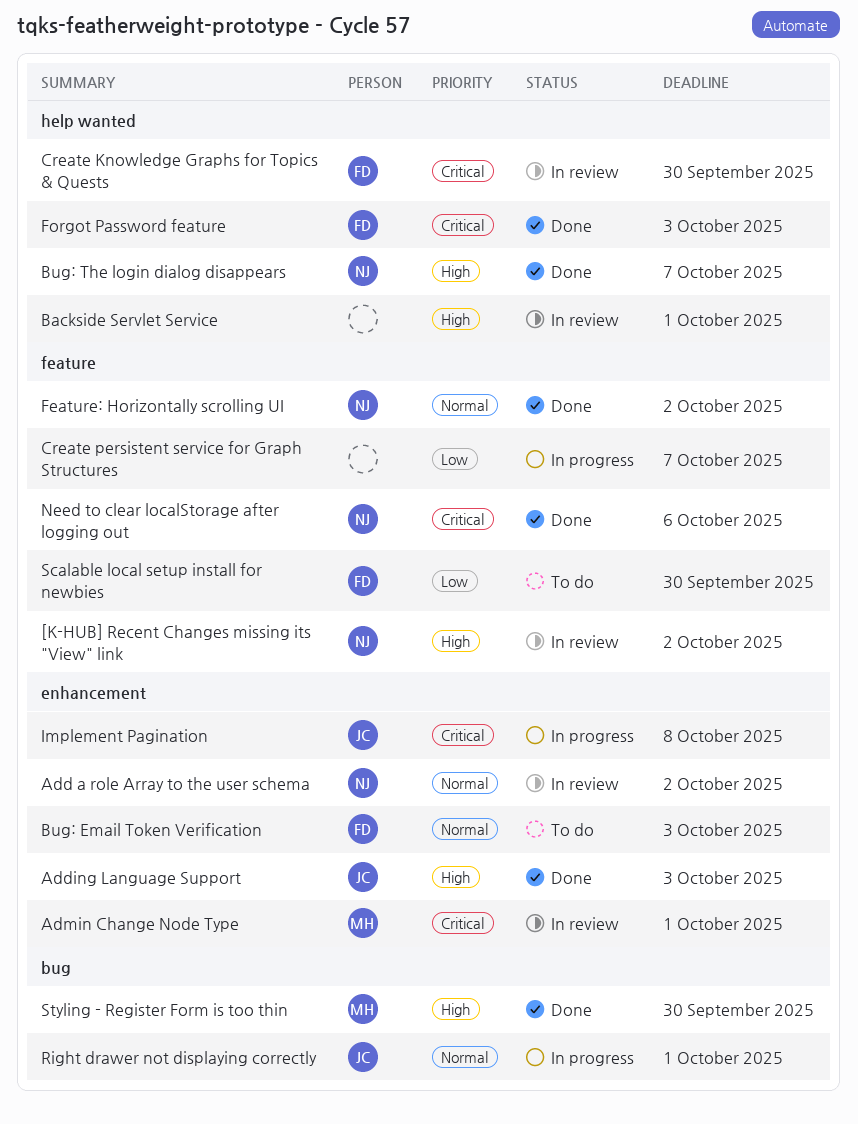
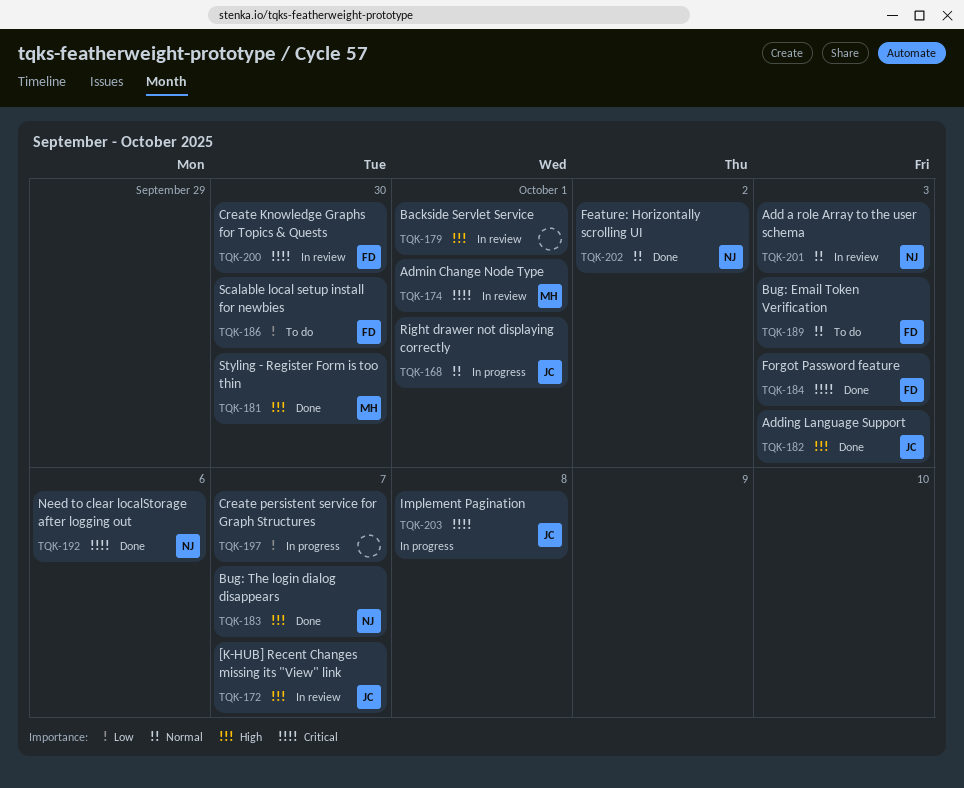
[K-HUB] Recent Changes missing its "View" link, owner: NJ -> JC
[K-HUB] Recent Changes missing its "View" link, due: Oct 2 -> Oct 7
Add a role Array to the user schema, due: Oct 2 -> Oct 3

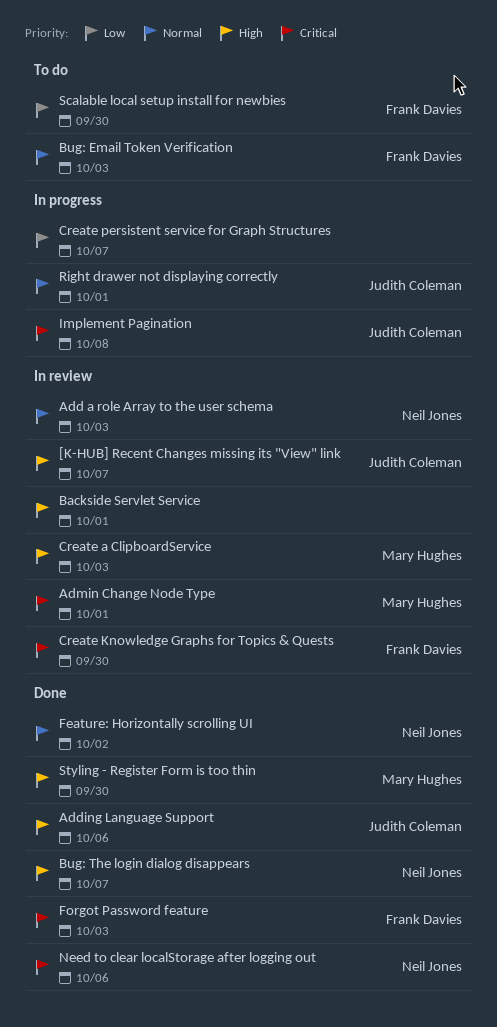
Adding Language Support, due: Oct 3 -> Oct 6
Create a ClipboardService: none -> present

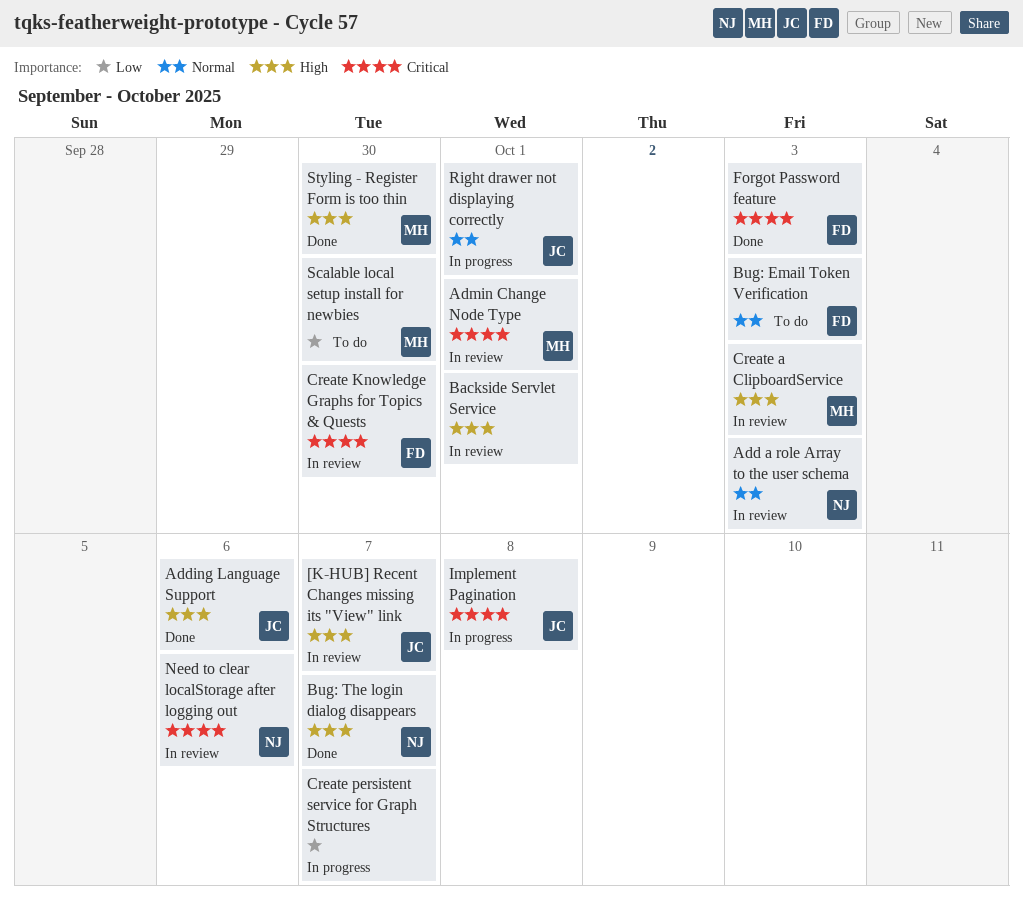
Feature: Horizontally scrolling UI: present -> none
Need to clear localStorage after logging out, status: Done -> In review
Scalable local setup install for newbies, owner: Frank Davies -> Mary Hughes

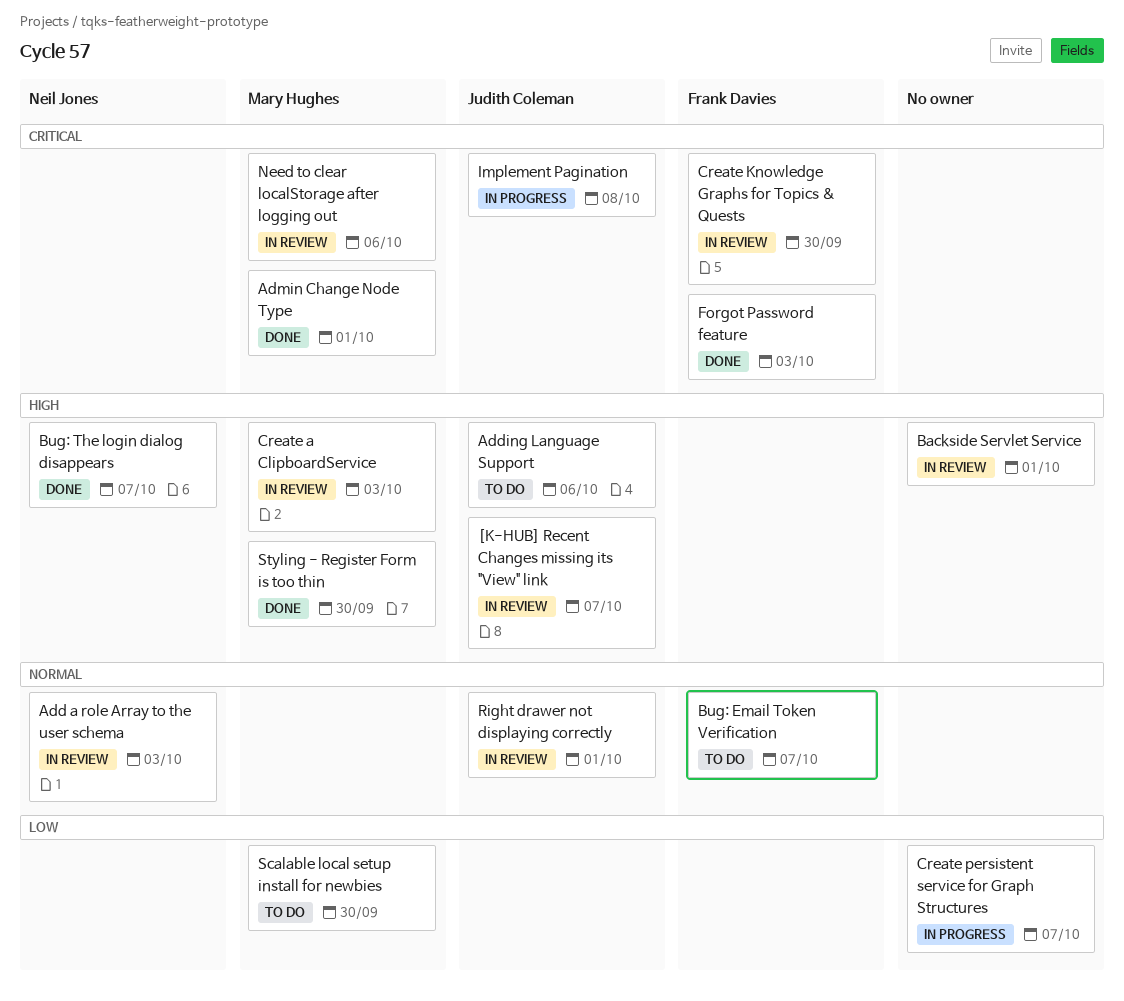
Adding Language Support, status: Done -> To do
Admin Change Node Type, status: In review -> Done
Bug: Email Token Verification, due: Oct 3 -> Oct 7
Need to clear localStorage after logging out, owner: Neil Jones -> Mary Hughes
Right drawer not displaying correctly, status: In progress -> In review

